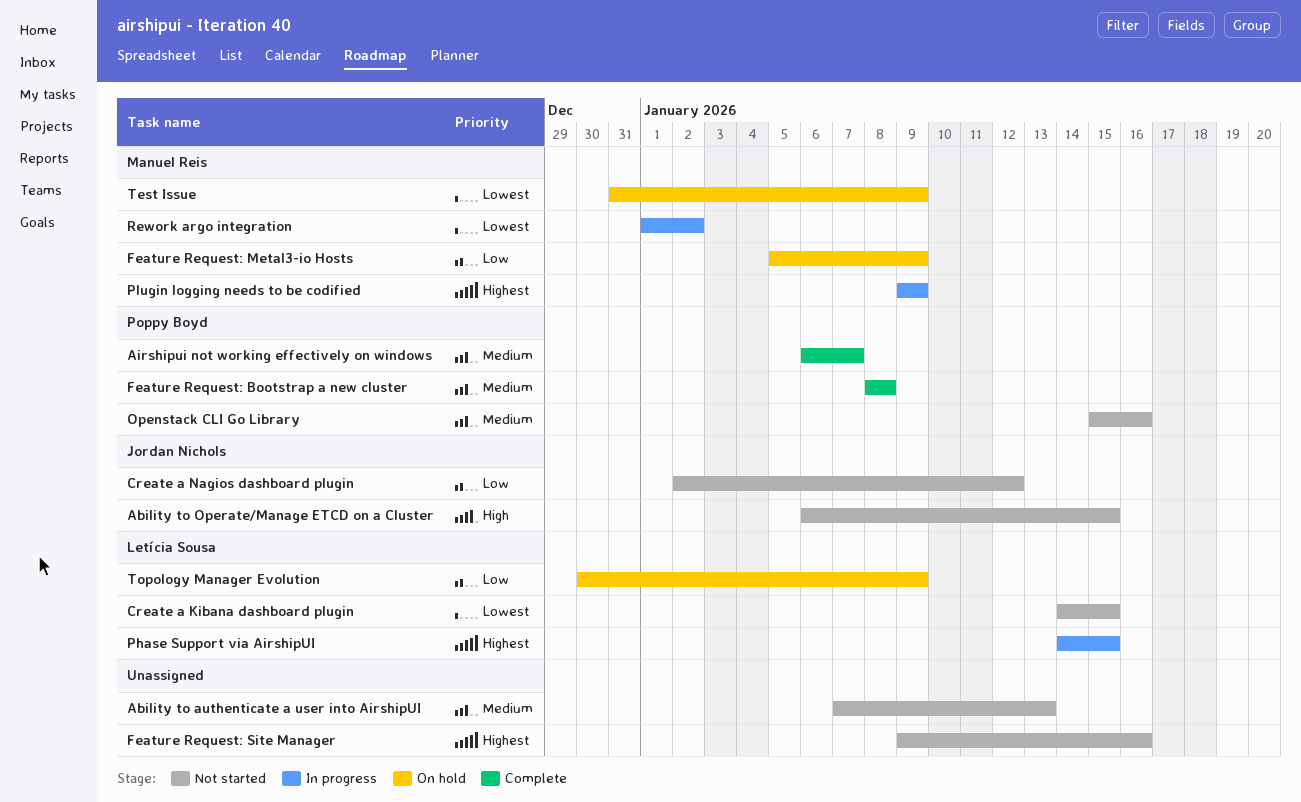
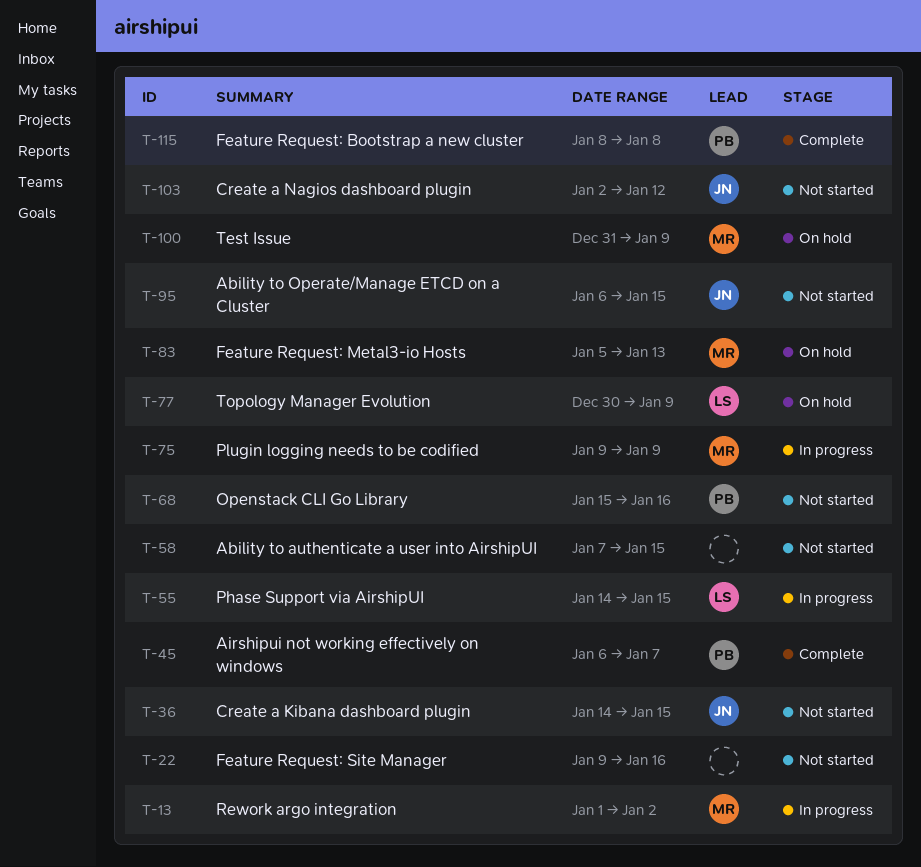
Ability to authenticate a user into AirshipUI, due: Jan 13 -> Jan 15
Create a Kibana dashboard plugin, owner: Letícia Sousa -> Jordan Nichols
Feature Request: Metal3-io Hosts, due: Jan 9 -> Jan 13

